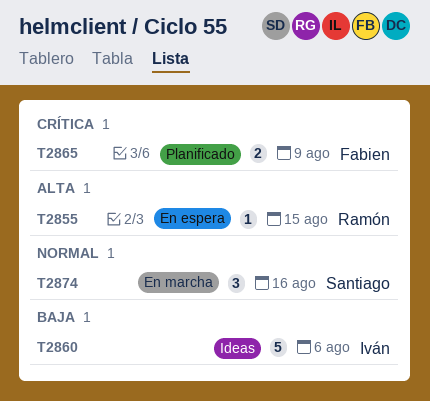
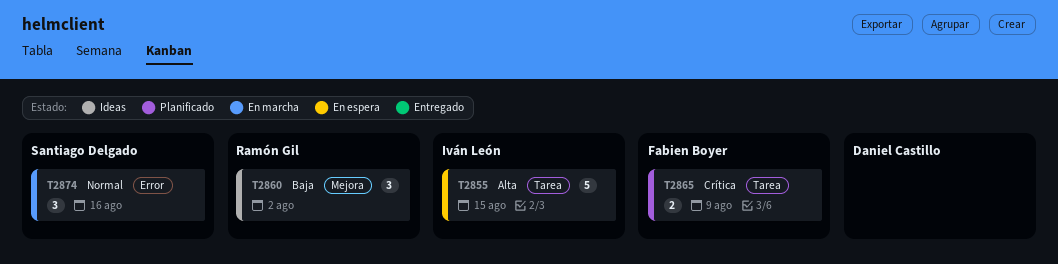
T2855, owner: Ramón Gil -> Iván León
T2855, estimate: 1 -> 5
T2860, owner: Iván León -> Ramón Gil
T2860, estimate: 5 -> 3
T2860, due: Aug 6 -> Aug 2

